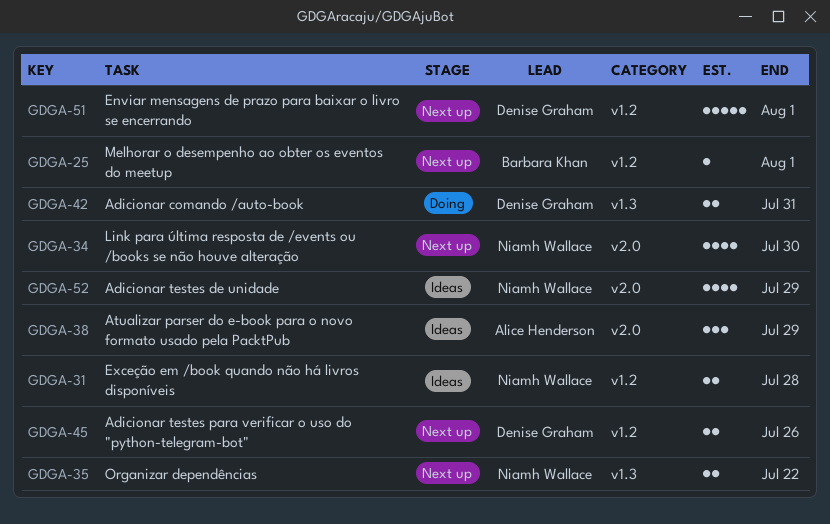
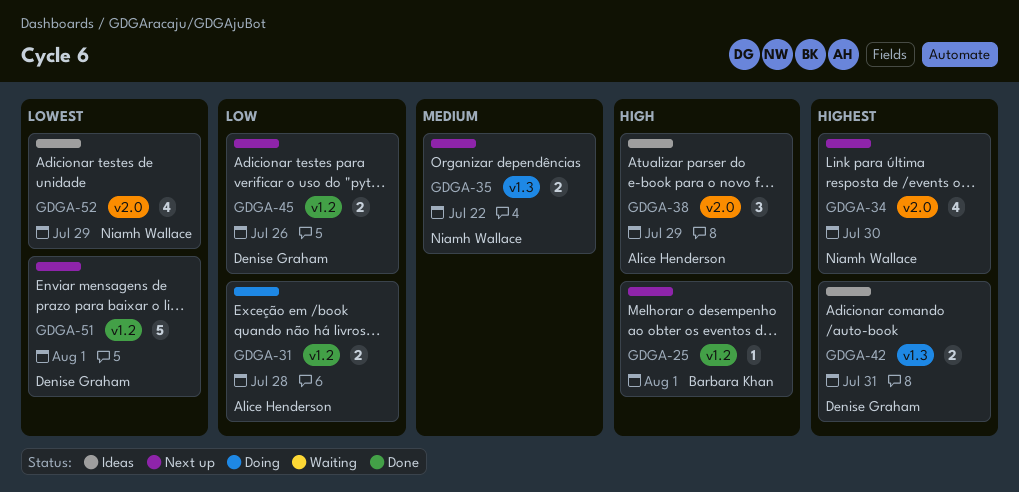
GDGA-31, status: Ideas -> Doing
GDGA-31, owner: Niamh Wallace -> Alice Henderson
GDGA-42, status: Doing -> Ideas

